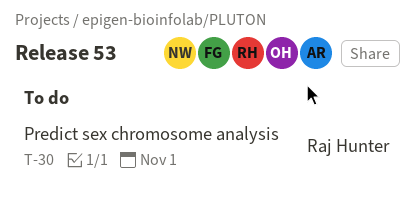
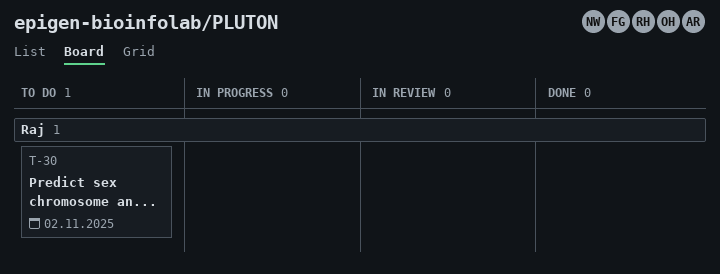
T-30, due: Nov 1 -> Nov 2

